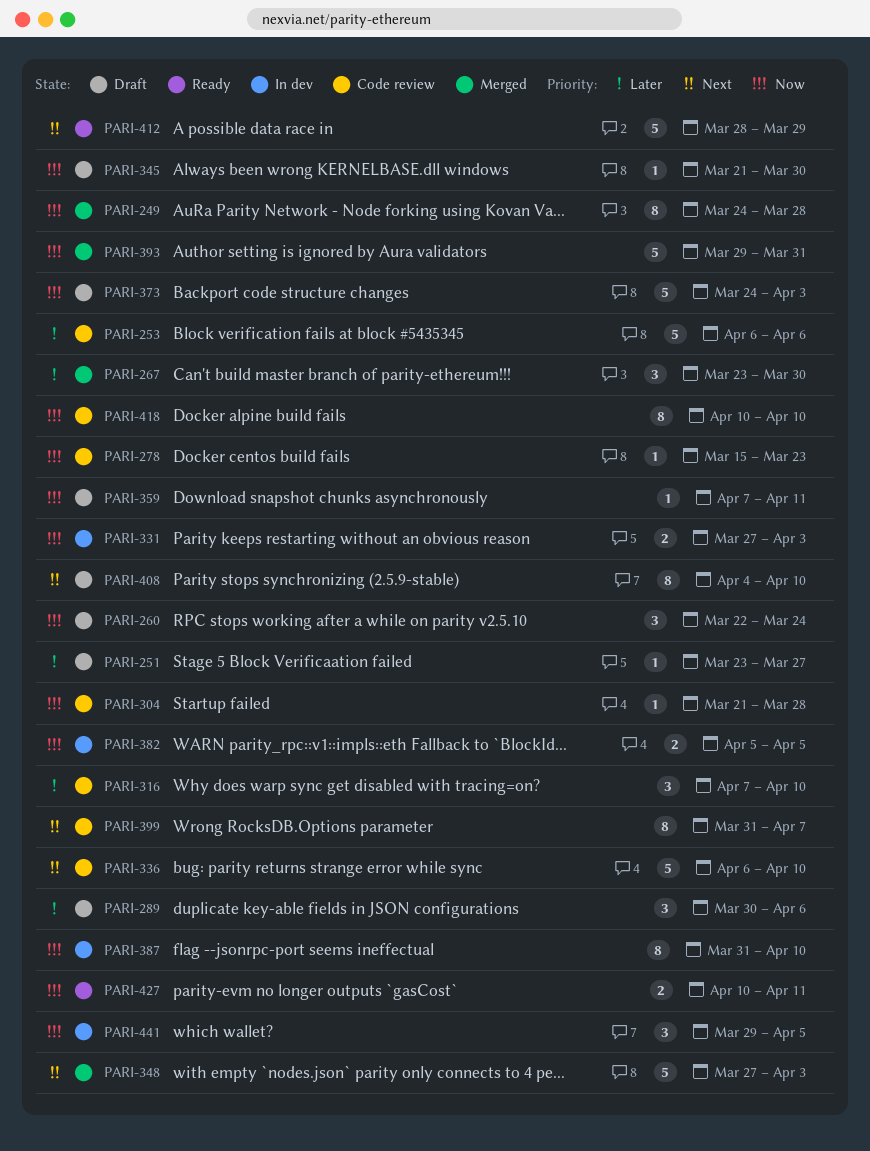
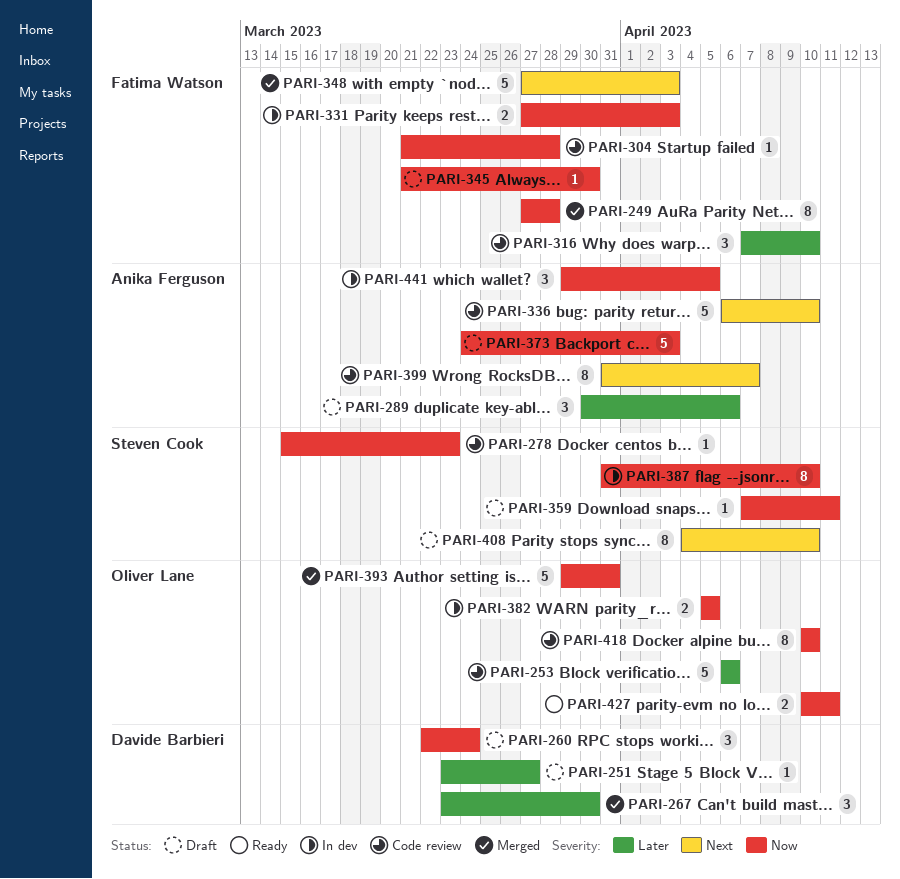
PARI-249, start: Mar 24 -> Mar 27
PARI-412: present -> none

